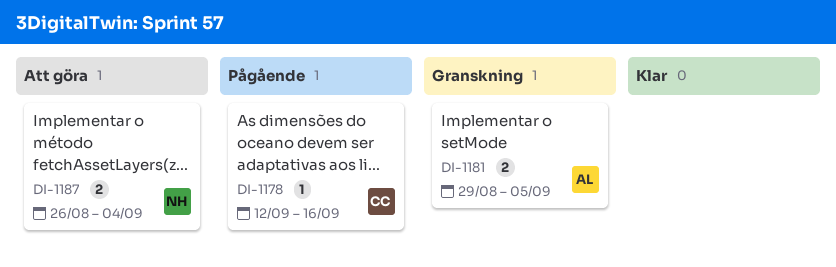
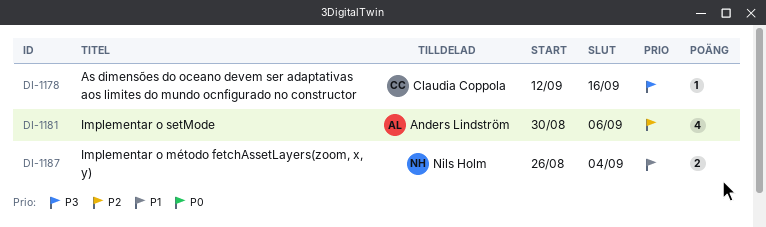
DI-1181, estimate: 2 -> 4
DI-1181, start: Aug 29 -> Aug 30
DI-1181, due: Sep 5 -> Sep 6

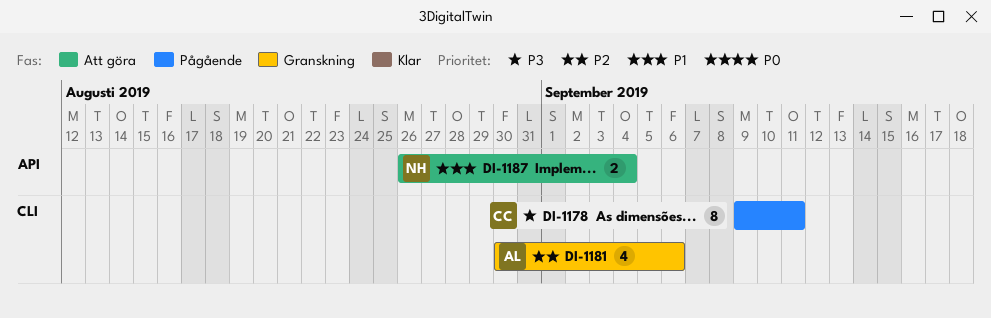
DI-1178, estimate: 1 -> 8
DI-1178, start: Sep 12 -> Sep 9
DI-1178, due: Sep 16 -> Sep 11

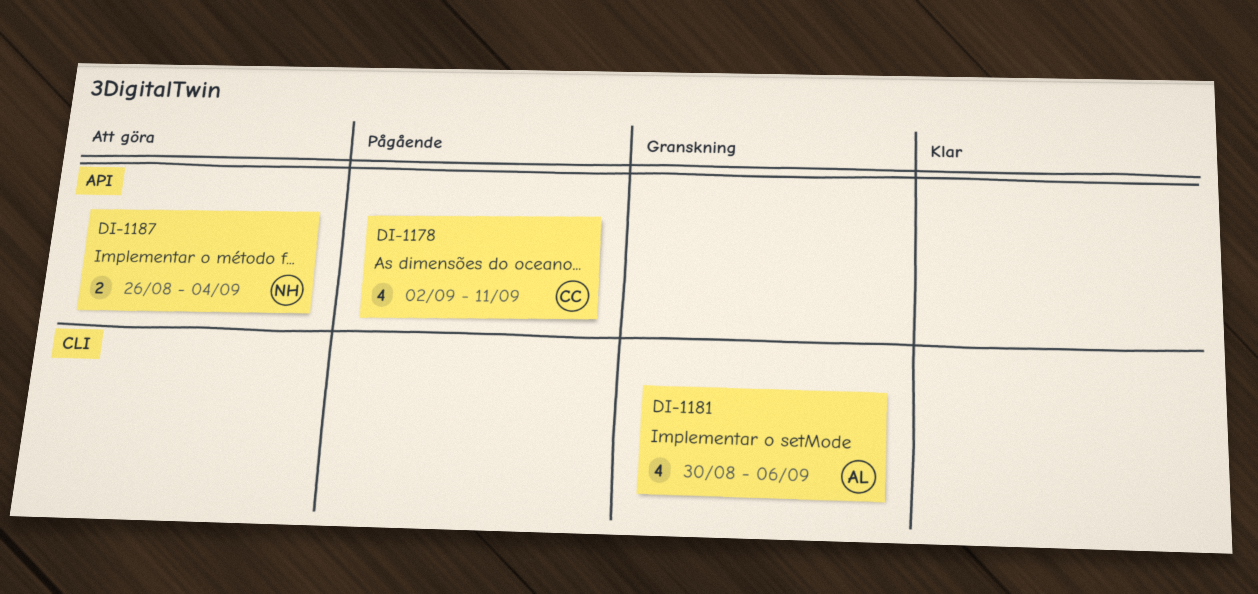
DI-1178, label: CLI -> API
DI-1178, estimate: 8 -> 4
DI-1178, start: Sep 9 -> Sep 2

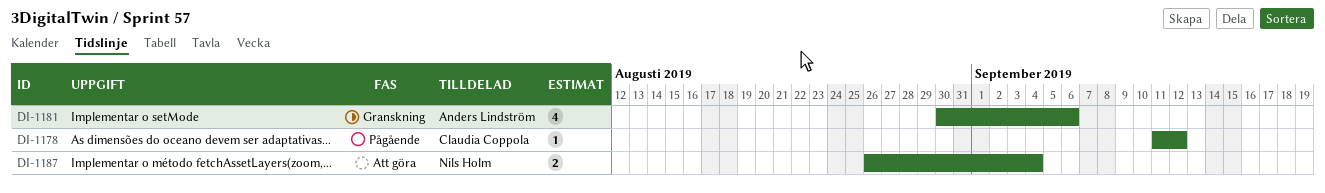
DI-1178, estimate: 4 -> 1
DI-1178, start: Sep 2 -> Sep 11
DI-1178, due: Sep 11 -> Sep 12

